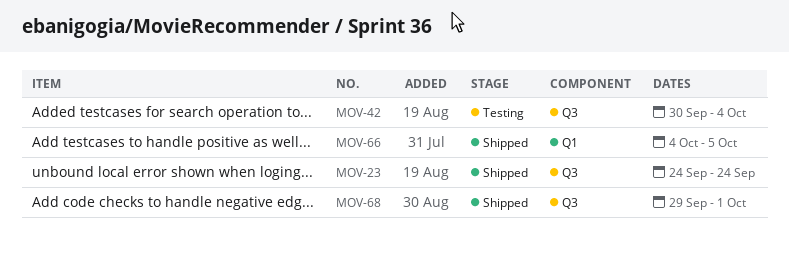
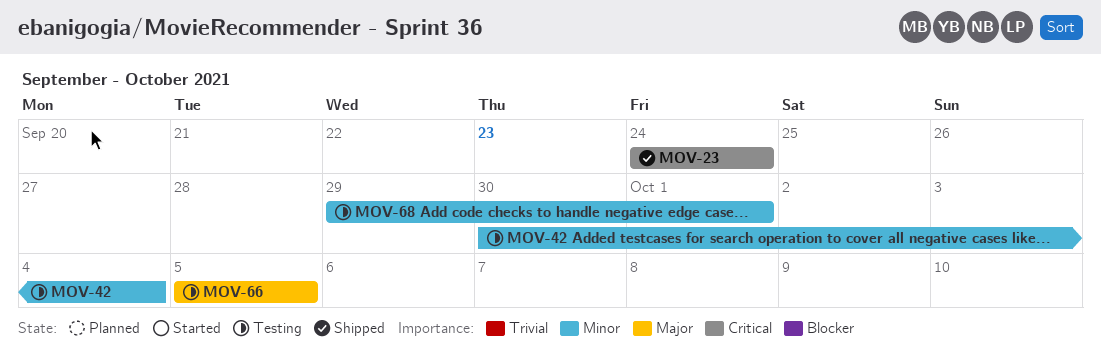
MOV-66, status: Shipped -> Testing
MOV-66, start: Oct 4 -> Oct 5
MOV-68, status: Shipped -> Testing

